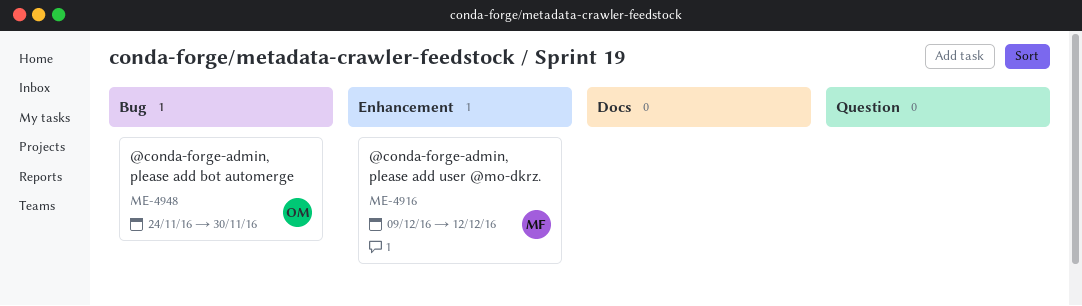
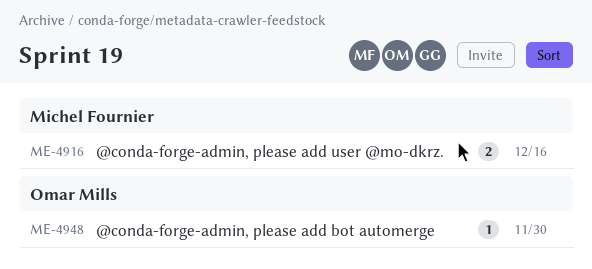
ME-4916, due: Dec 12 -> Dec 16

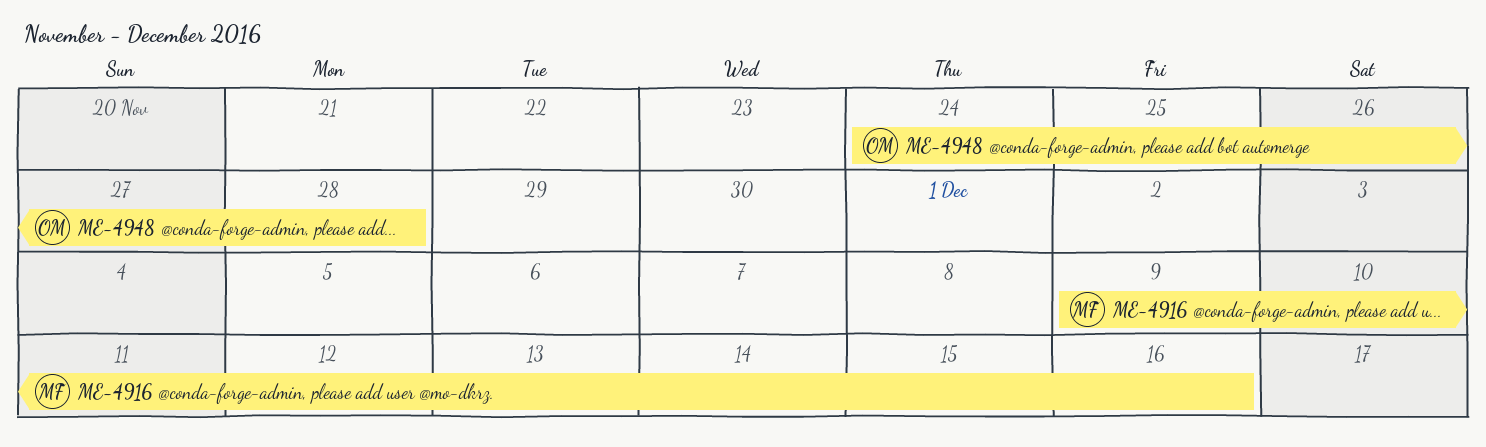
ME-4948, due: Nov 30 -> Nov 28

